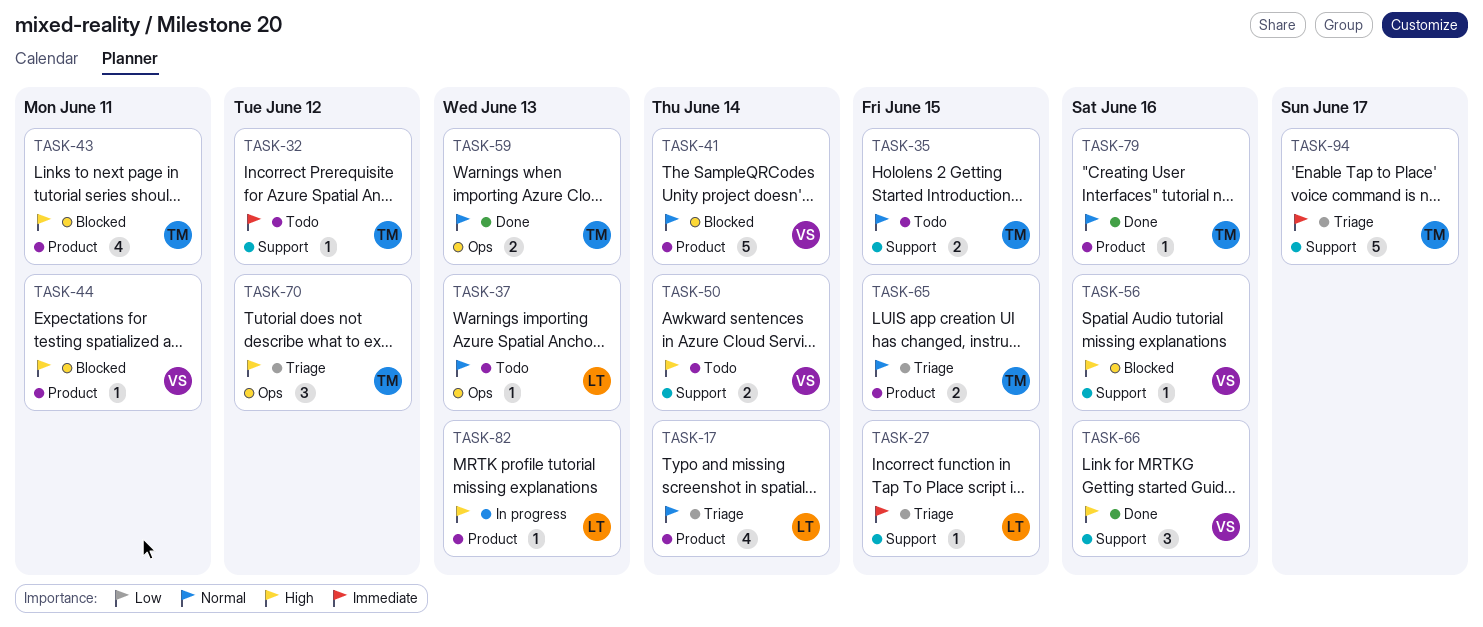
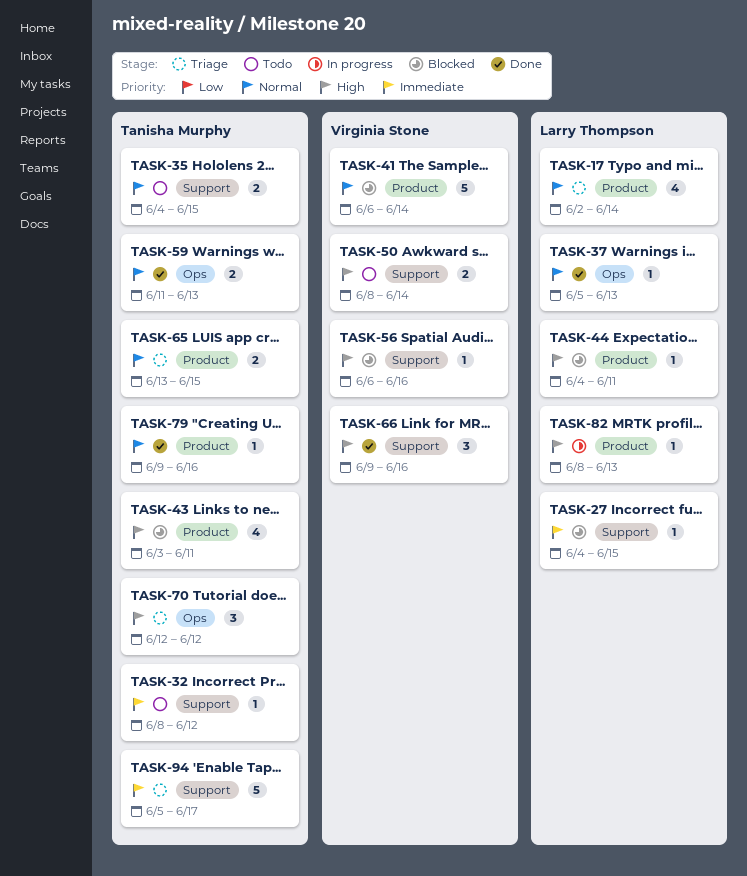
TASK-27, status: Triage -> Blocked
TASK-37, status: Todo -> Done
TASK-44, owner: Virginia Stone -> Larry Thompson

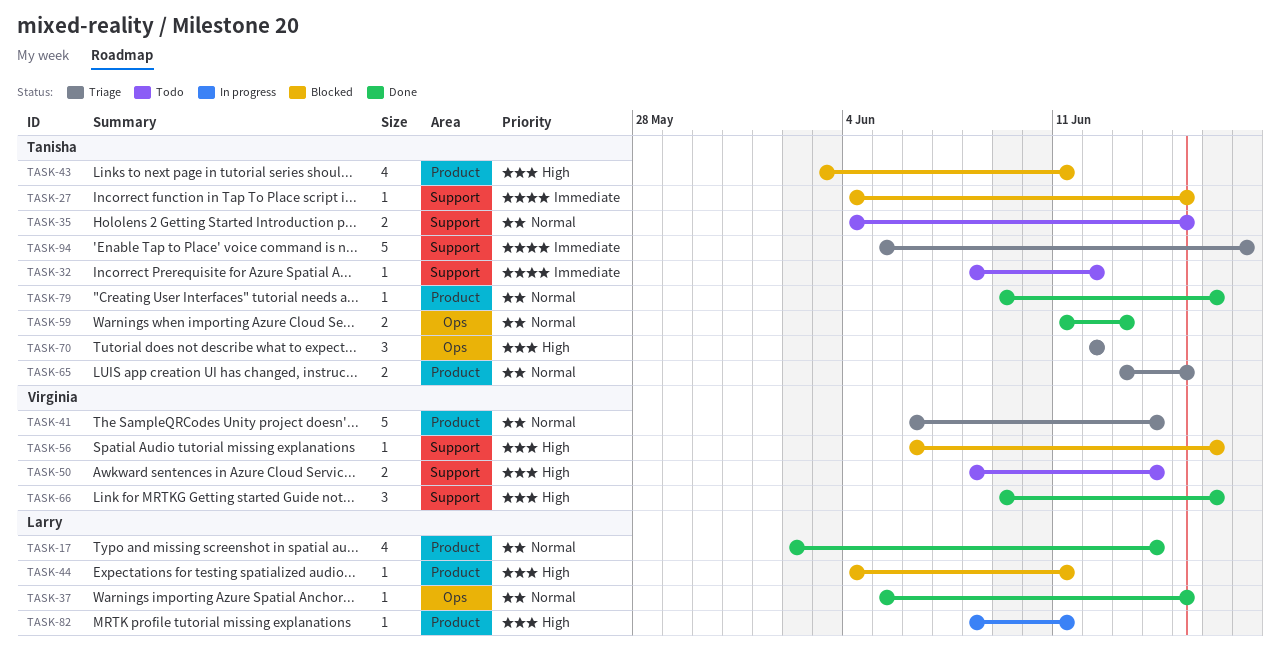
TASK-17, status: Triage -> Done
TASK-27, owner: Larry Thompson -> Tanisha Murphy
TASK-37, due: Jun 13 -> Jun 15
TASK-41, status: Blocked -> Triage
TASK-82, due: Jun 13 -> Jun 11

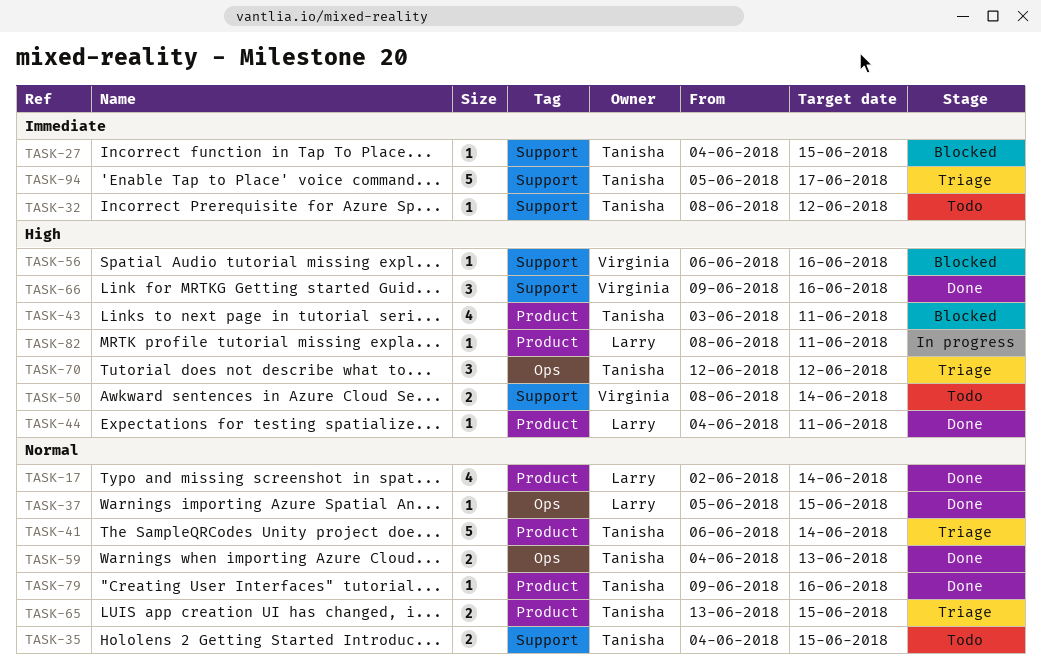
TASK-41, owner: Virginia -> Tanisha
TASK-44, status: Blocked -> Done
TASK-59, start: Jun 11 -> Jun 4

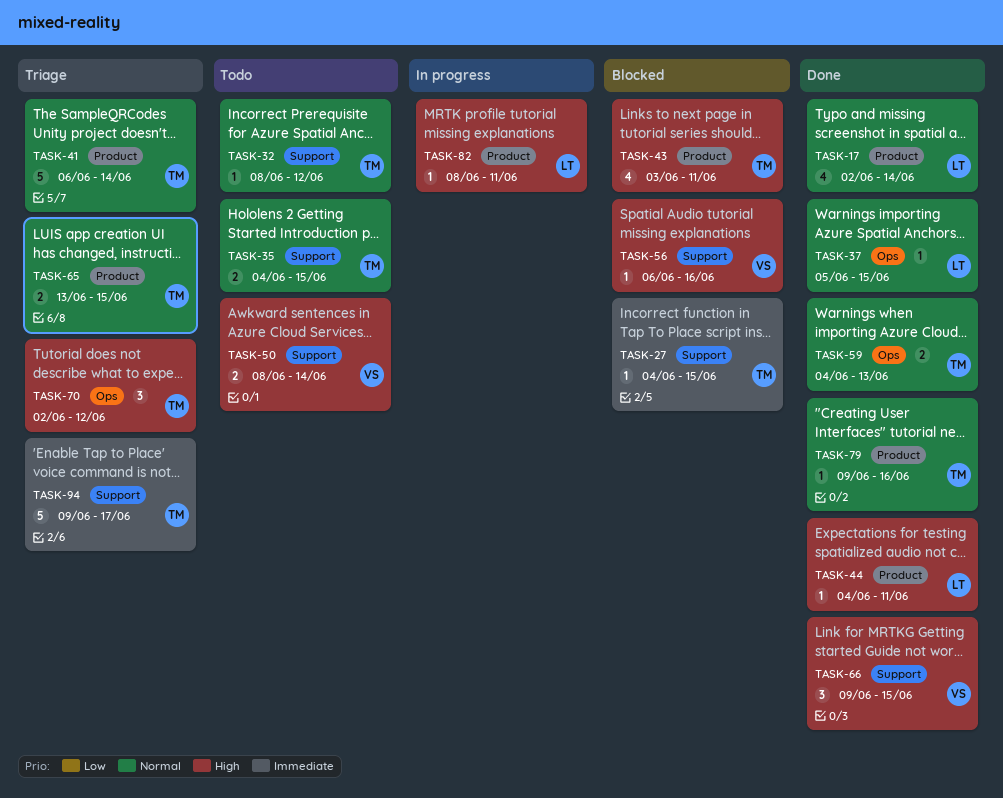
TASK-32, priority: Immediate -> Normal
TASK-66, due: Jun 16 -> Jun 15
TASK-70, start: Jun 12 -> Jun 2
TASK-94, start: Jun 5 -> Jun 9

